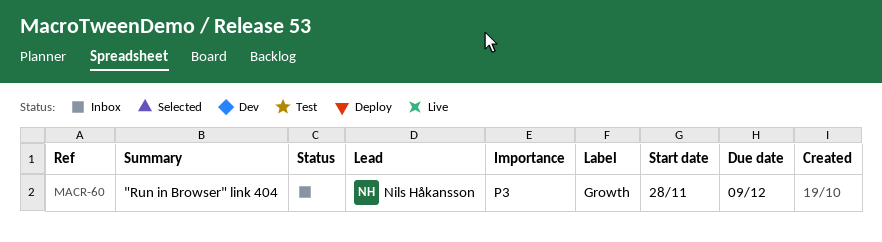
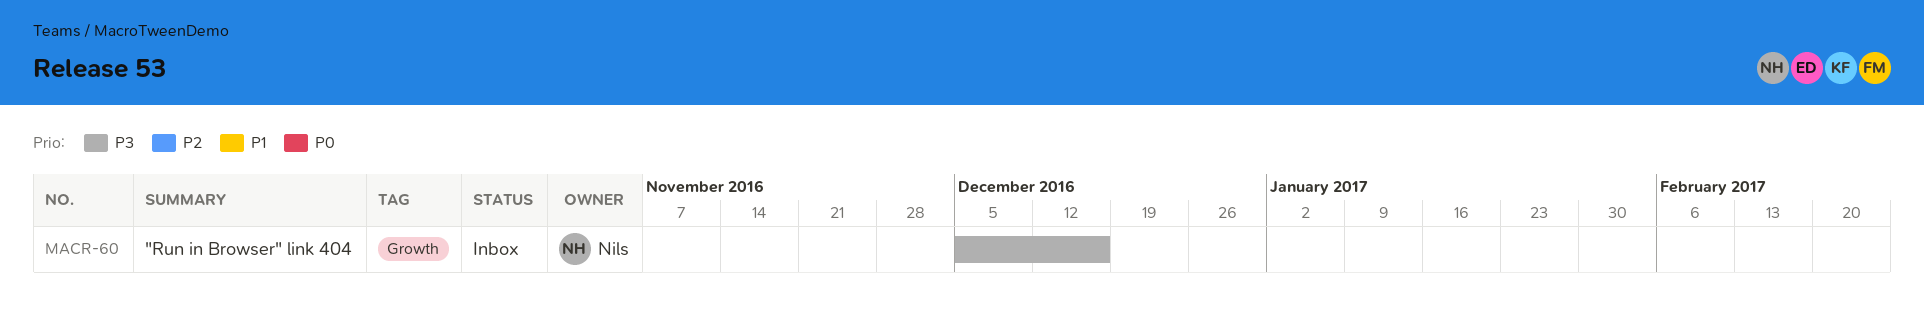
MACR-60, start: Nov 28 -> Dec 5
MACR-60, due: Dec 9 -> Dec 16

